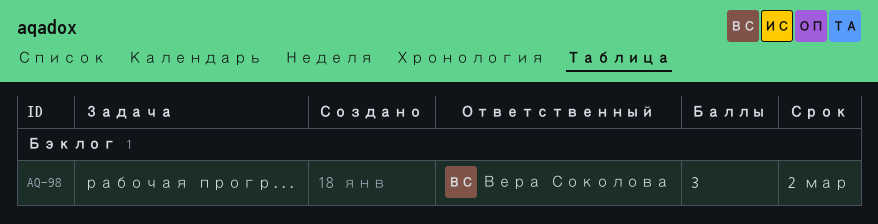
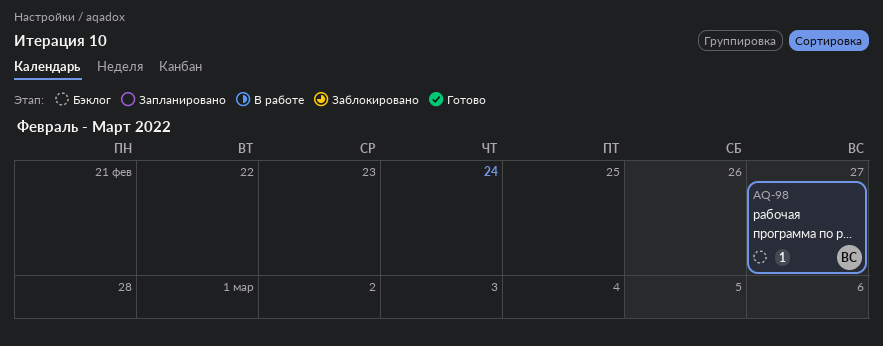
AQ-98, estimate: 3 -> 1
AQ-98, due: Mar 2 -> Feb 27

